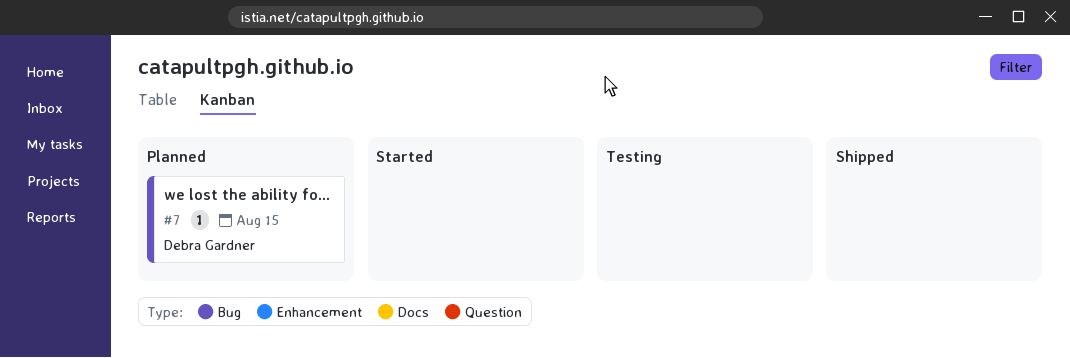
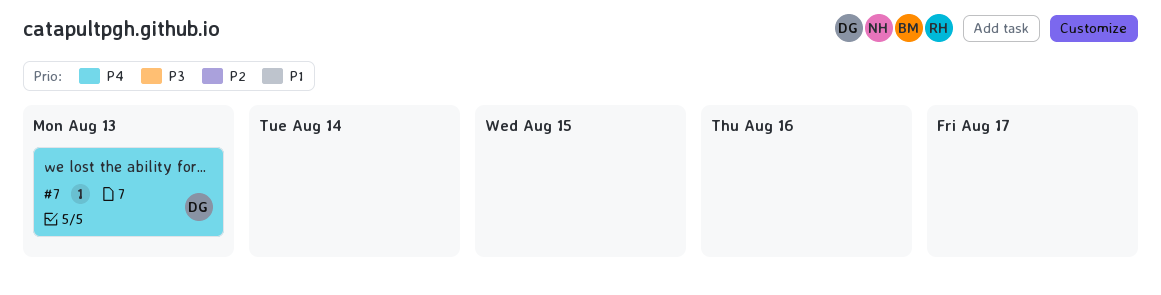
#7, due: Aug 15 -> Aug 13

